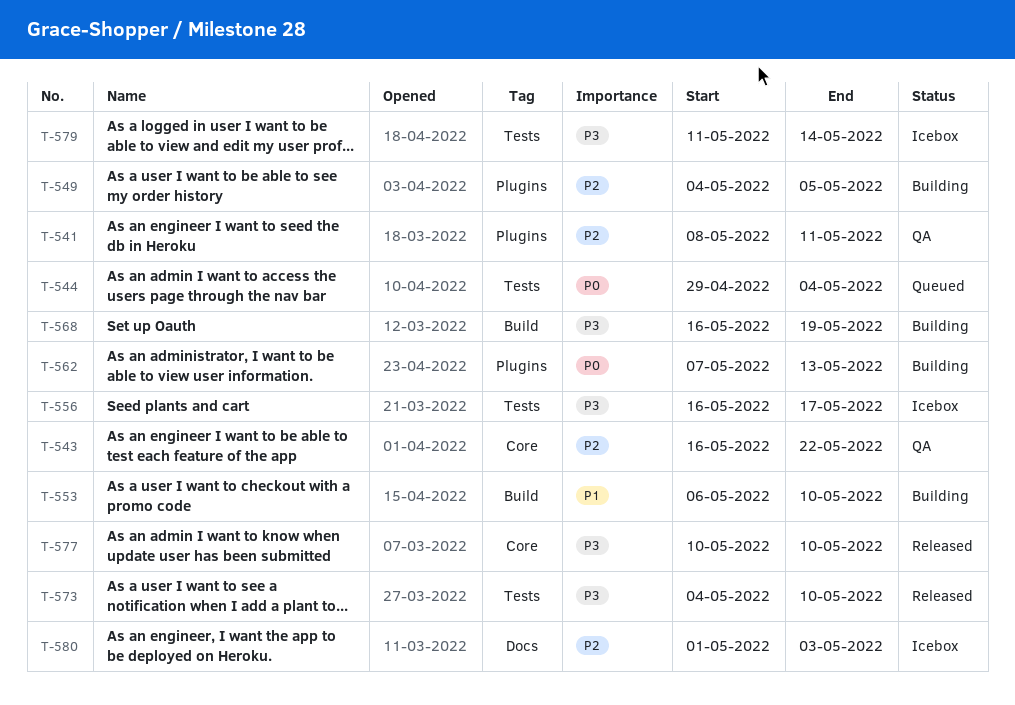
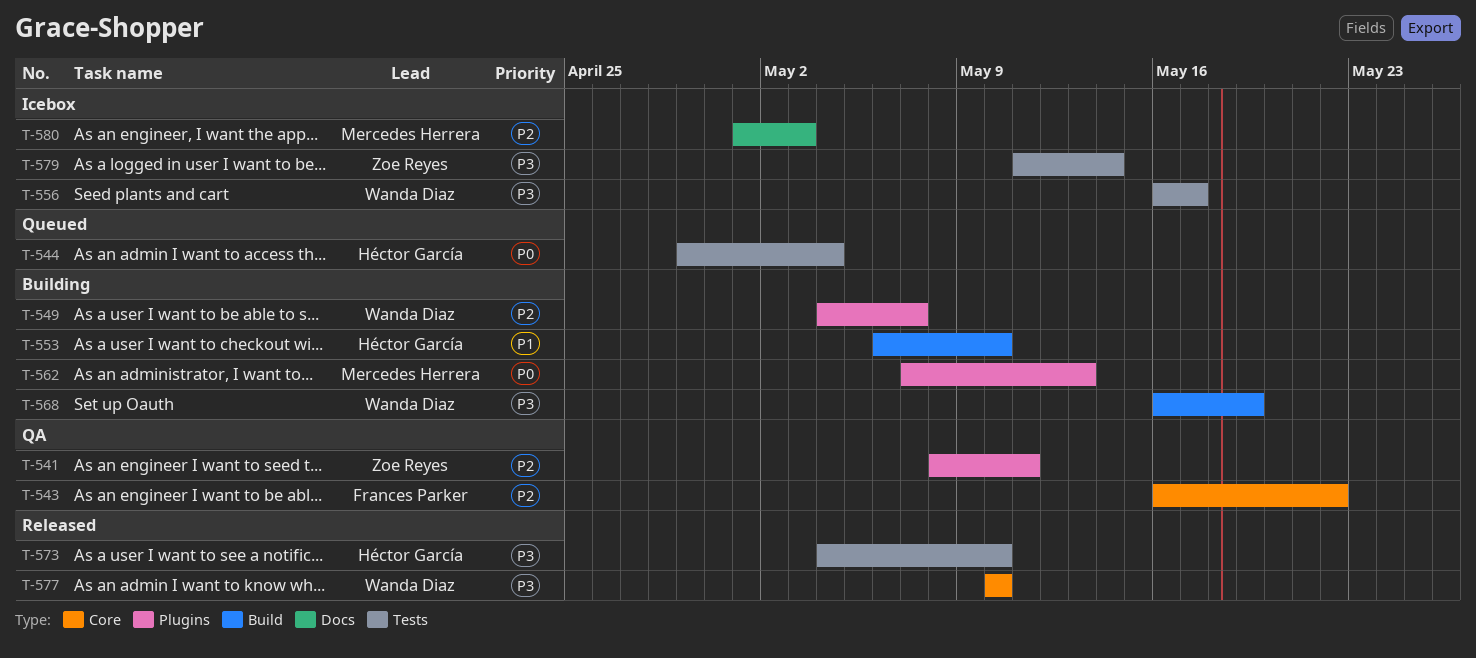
T-549, due: May 5 -> May 7

